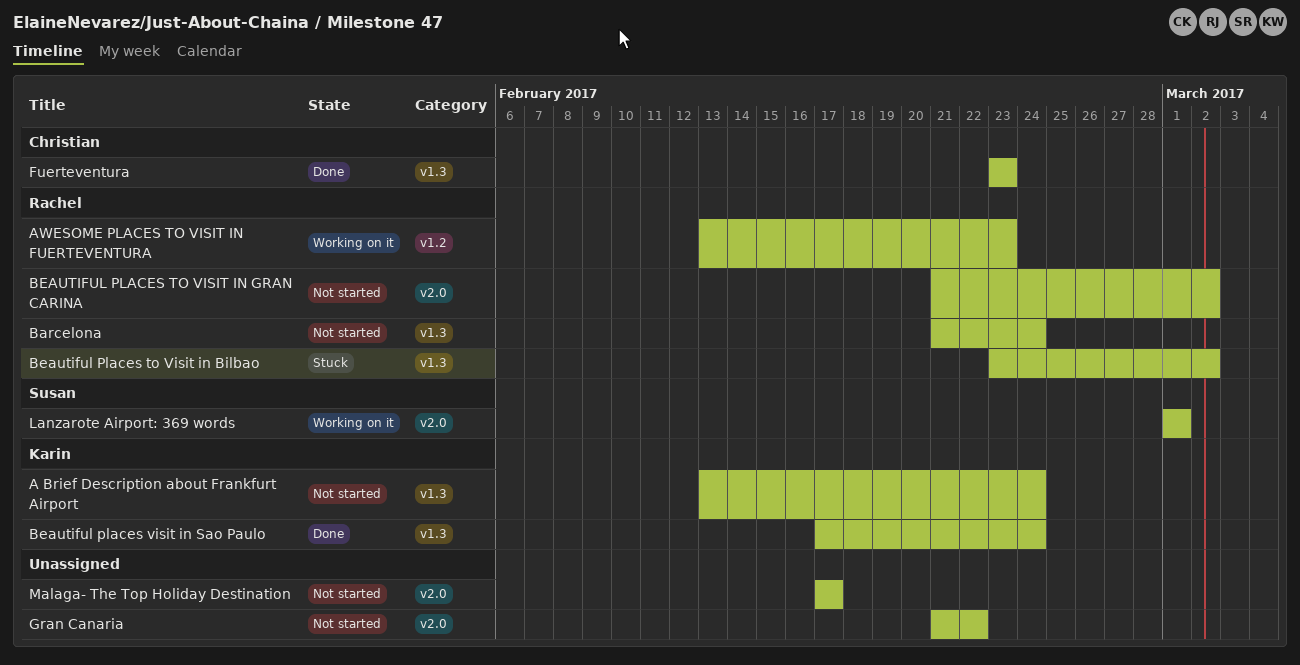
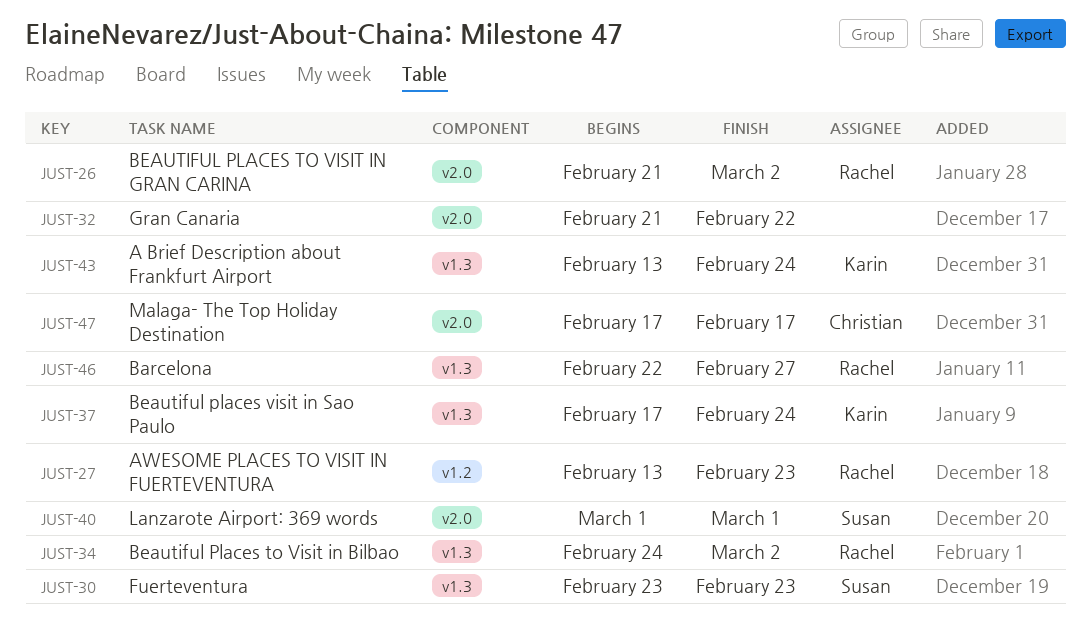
Barcelona, start: Feb 21 -> Feb 22
Barcelona, due: Feb 24 -> Feb 27
Beautiful Places to Visit in Bilbao, start: Feb 23 -> Feb 24
Fuerteventura, owner: Christian -> Susan
Malaga- The Top Holiday Destination, owner: none -> Christian

